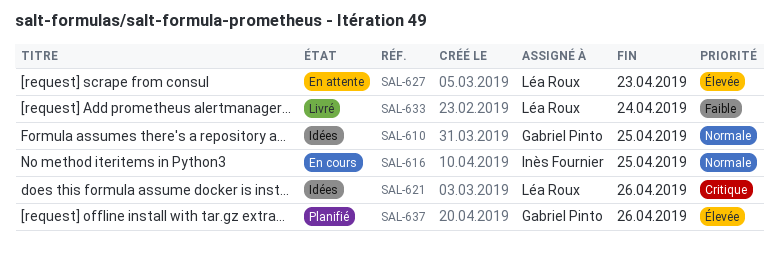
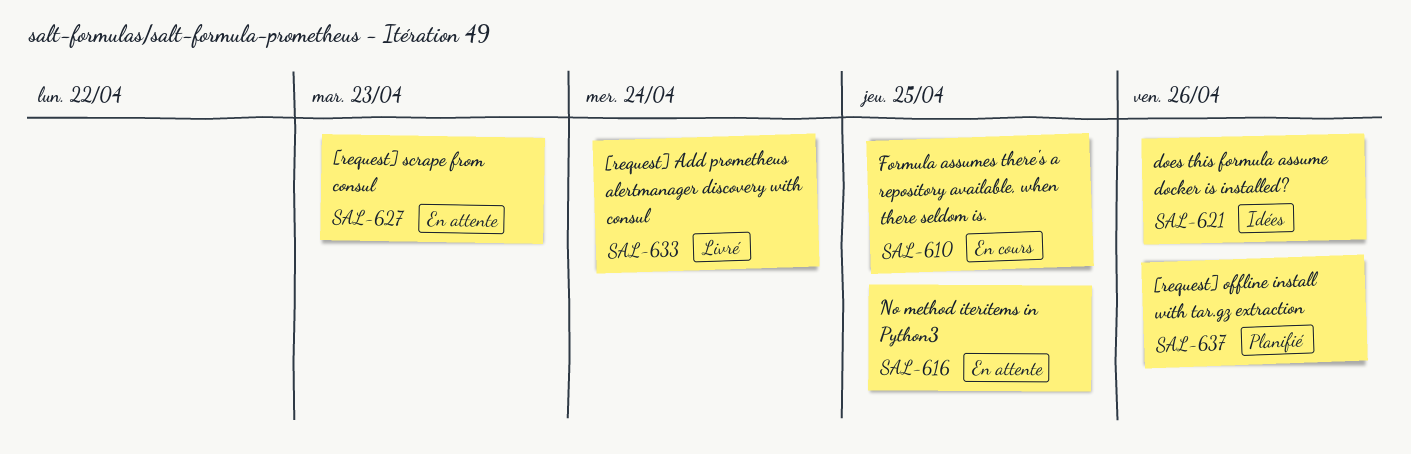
SAL-610, status: Idées -> En cours
SAL-616, status: En cours -> En attente

